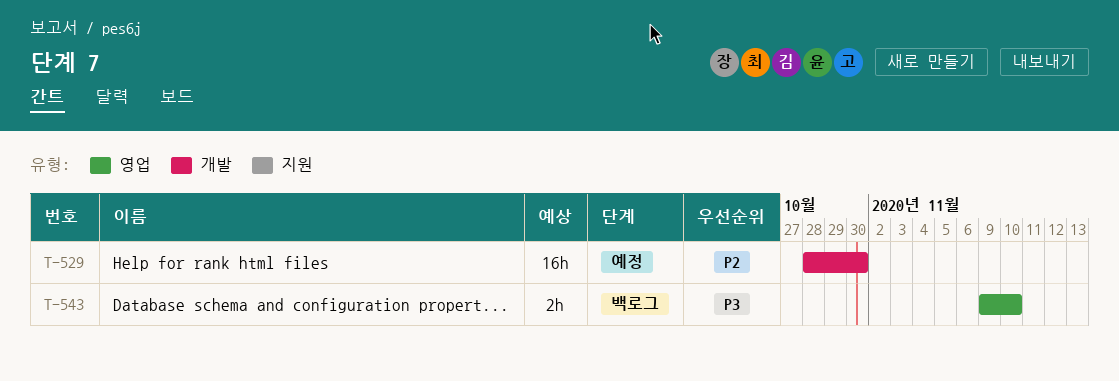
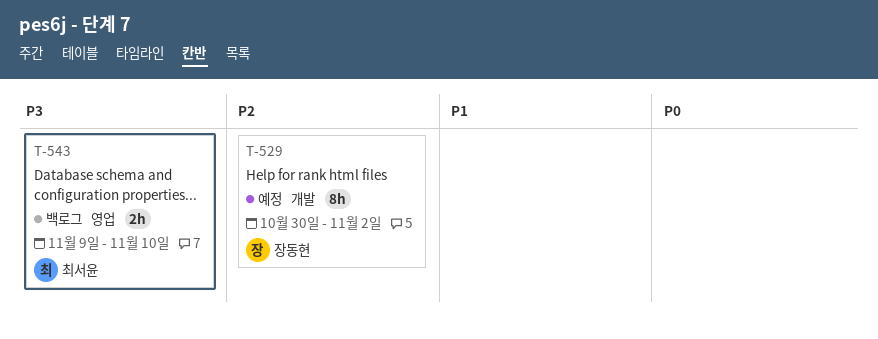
T-529, estimate: 16h -> 8h
T-529, start: Oct 28 -> Oct 30
T-529, due: Oct 30 -> Nov 2

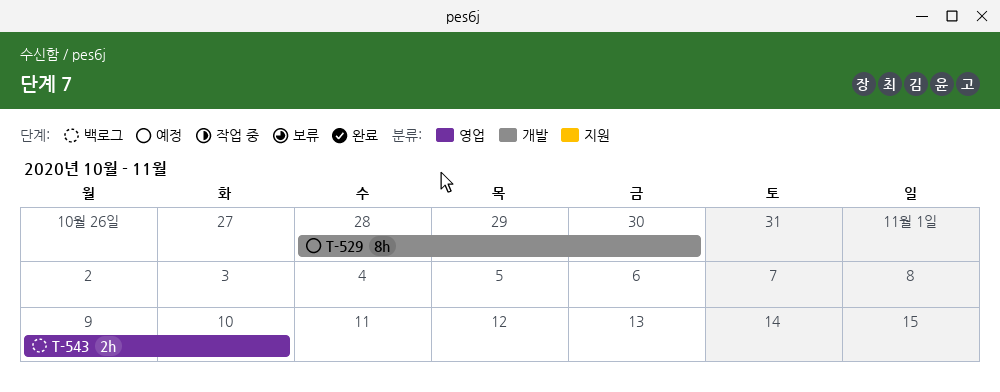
T-529, start: Oct 30 -> Oct 28
T-529, due: Nov 2 -> Oct 30

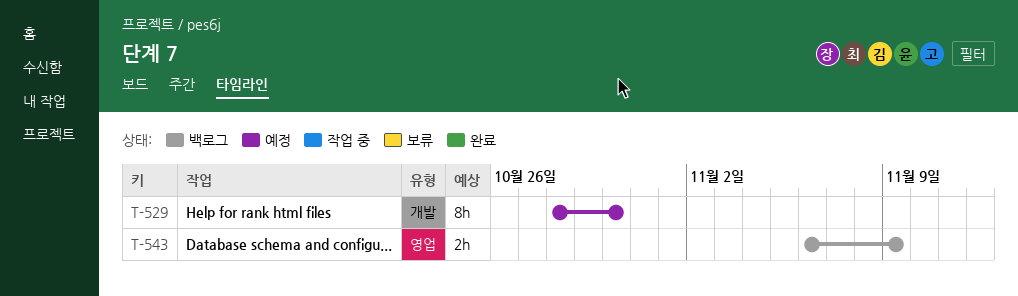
T-543, start: Nov 9 -> Nov 6
T-543, due: Nov 10 -> Nov 9

